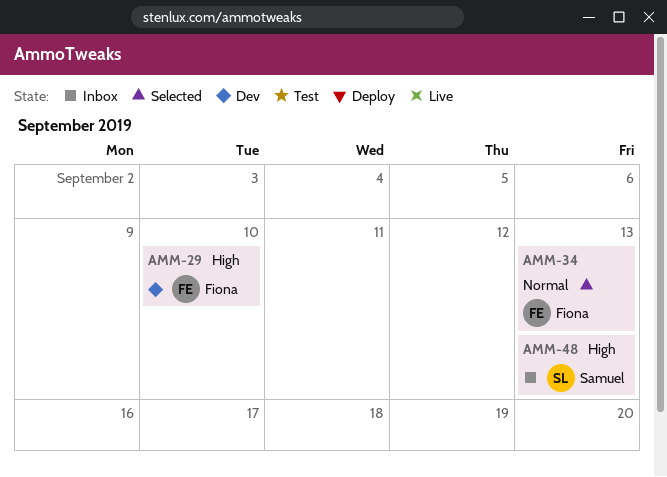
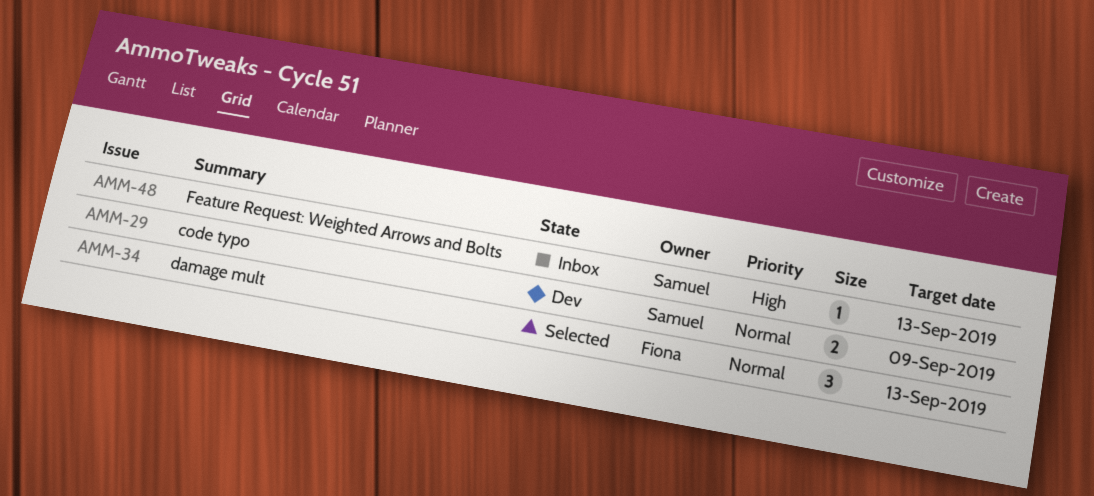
AMM-29, owner: Fiona -> Samuel
AMM-29, priority: High -> Normal
AMM-29, due: Sep 10 -> Sep 9

